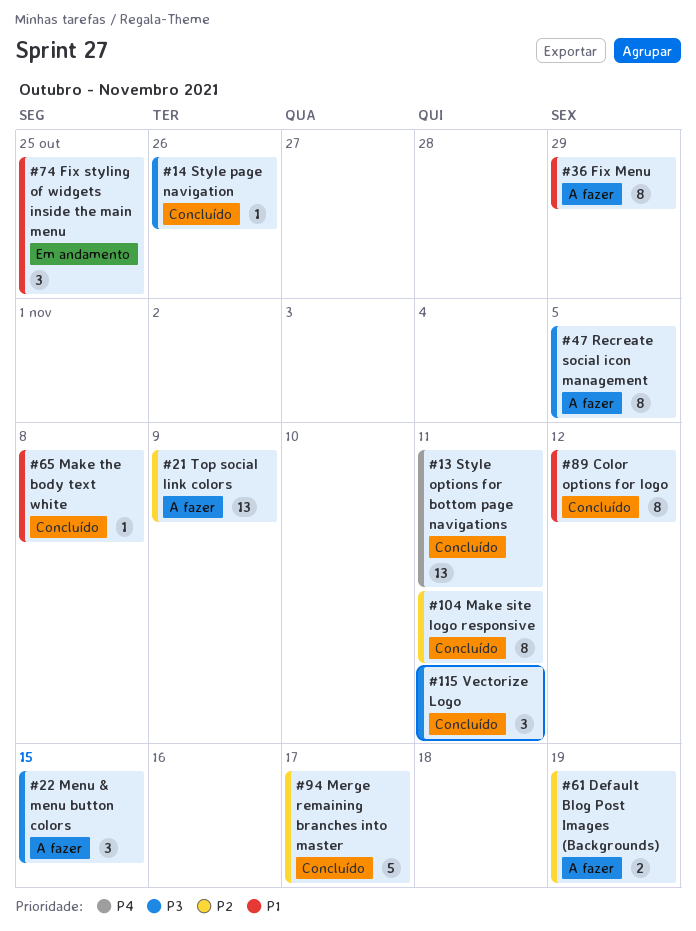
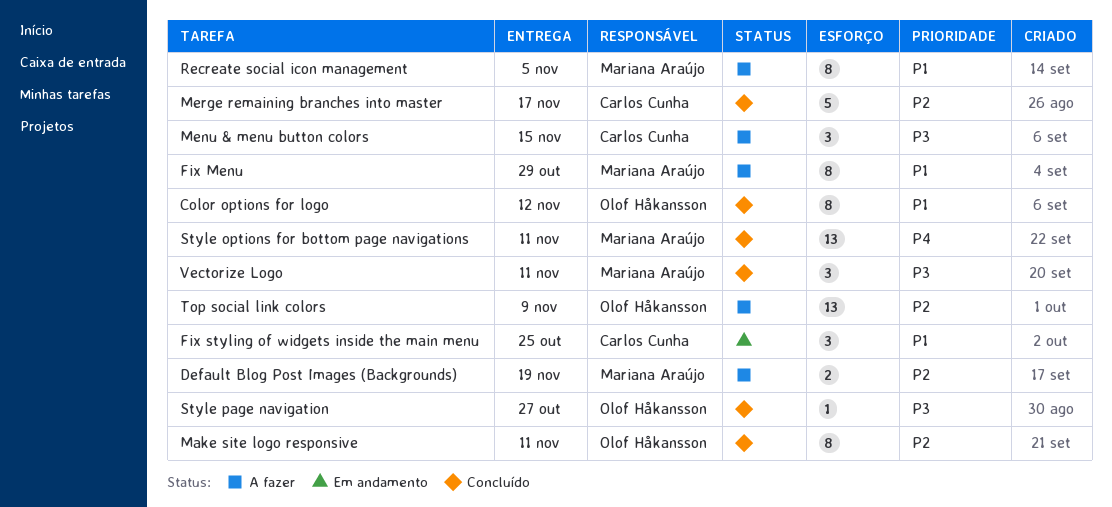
Make the body text white: present -> none
Recreate social icon management, priority: P3 -> P1
Style page navigation, due: Oct 26 -> Oct 27

